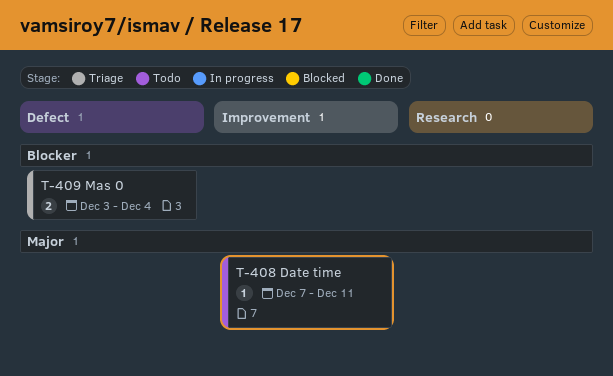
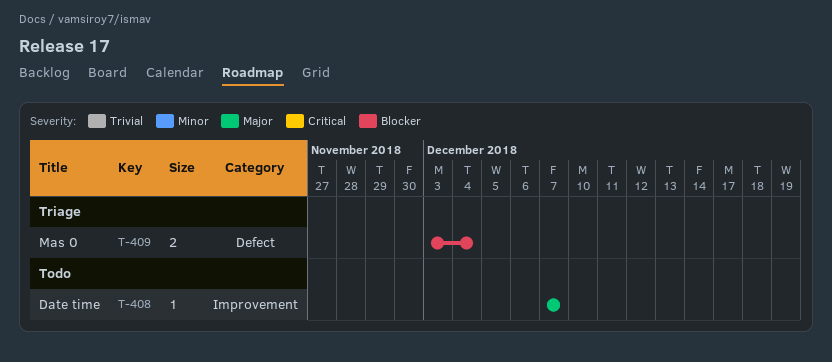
T-408, due: Dec 11 -> Dec 7

